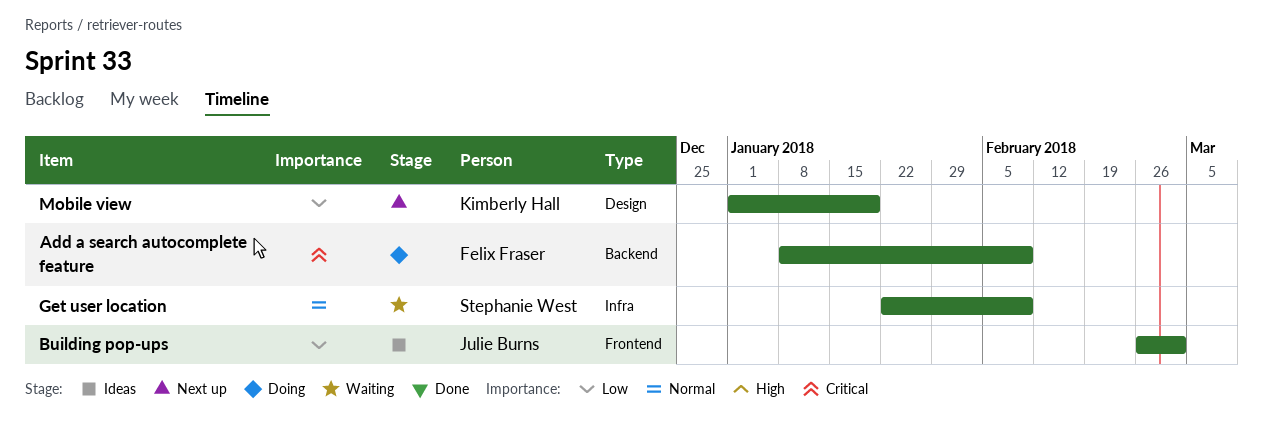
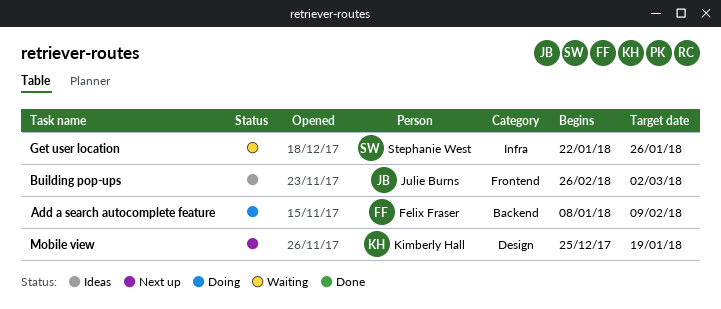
Get user location, due: Feb 9 -> Jan 26
Mobile view, start: Jan 1 -> Dec 25

